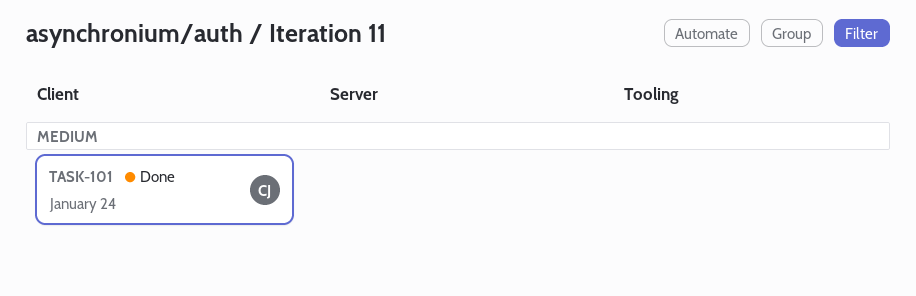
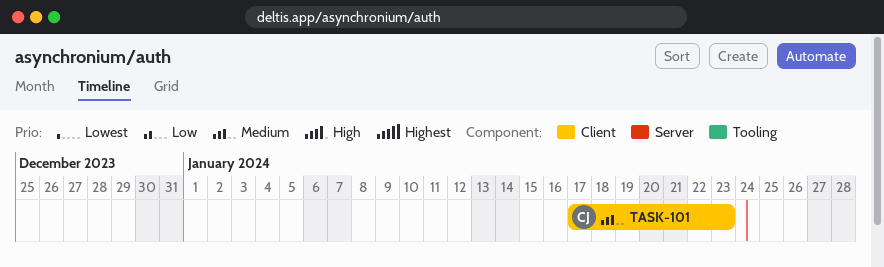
TASK-101, due: Jan 24 -> Jan 23

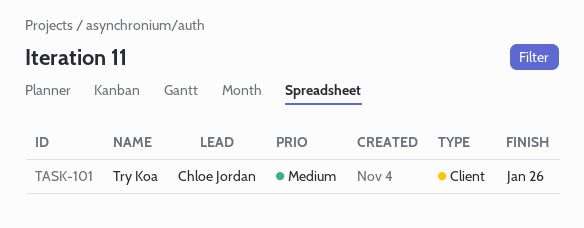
TASK-101, due: Jan 23 -> Jan 26

